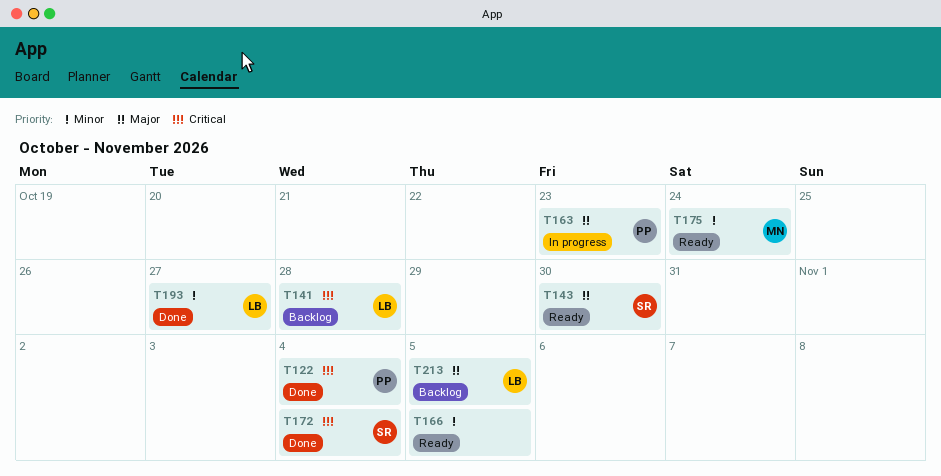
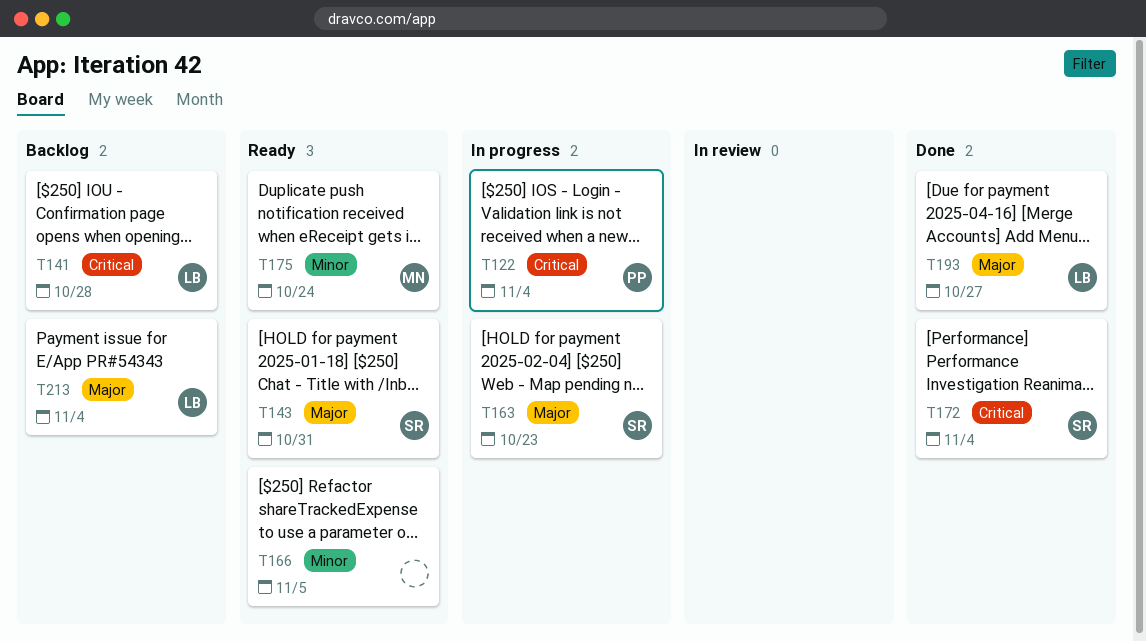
T122, status: Done -> In progress
T143, due: Oct 30 -> Oct 31
T163, owner: PP -> SR
T193, priority: Minor -> Major
T213, due: Nov 5 -> Nov 4

